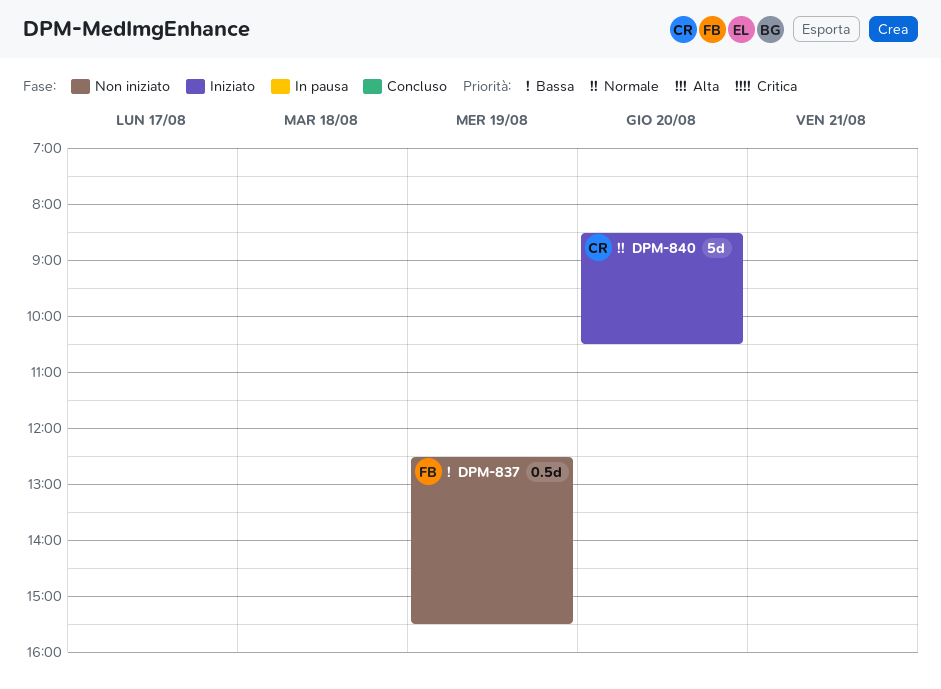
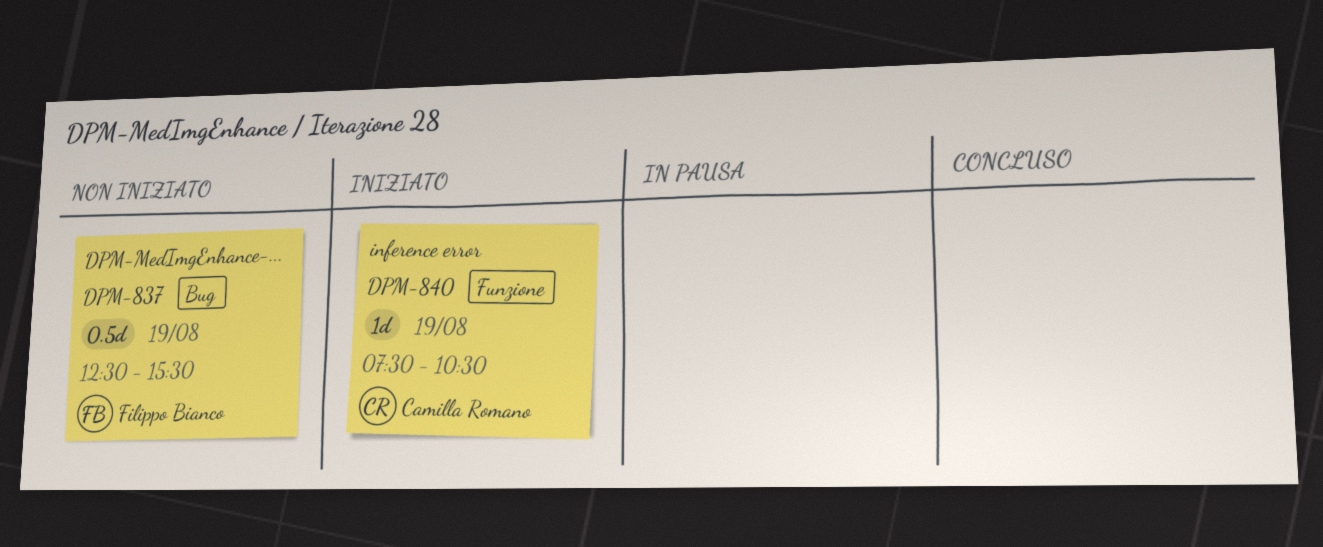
DPM-840, estimate: 5d -> 1d
DPM-840, day: Aug 20 -> Aug 19
DPM-840, begins: 08:30 -> 07:30

